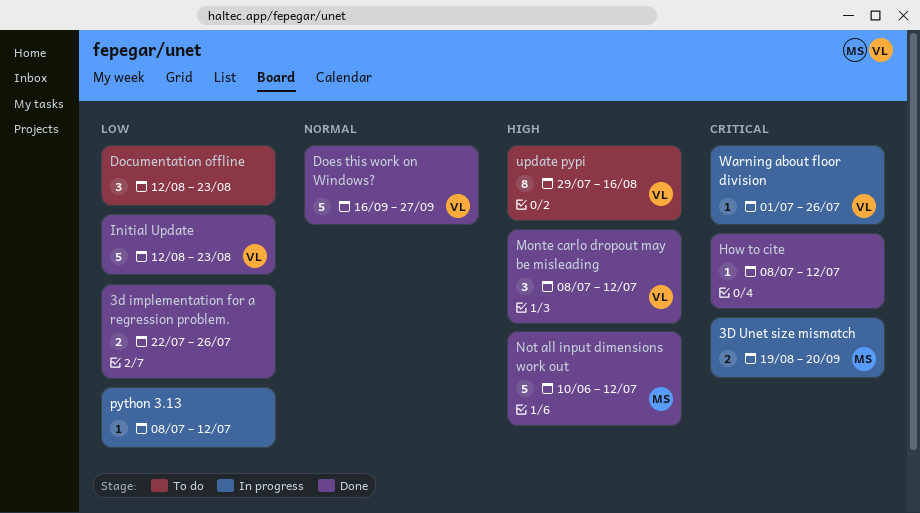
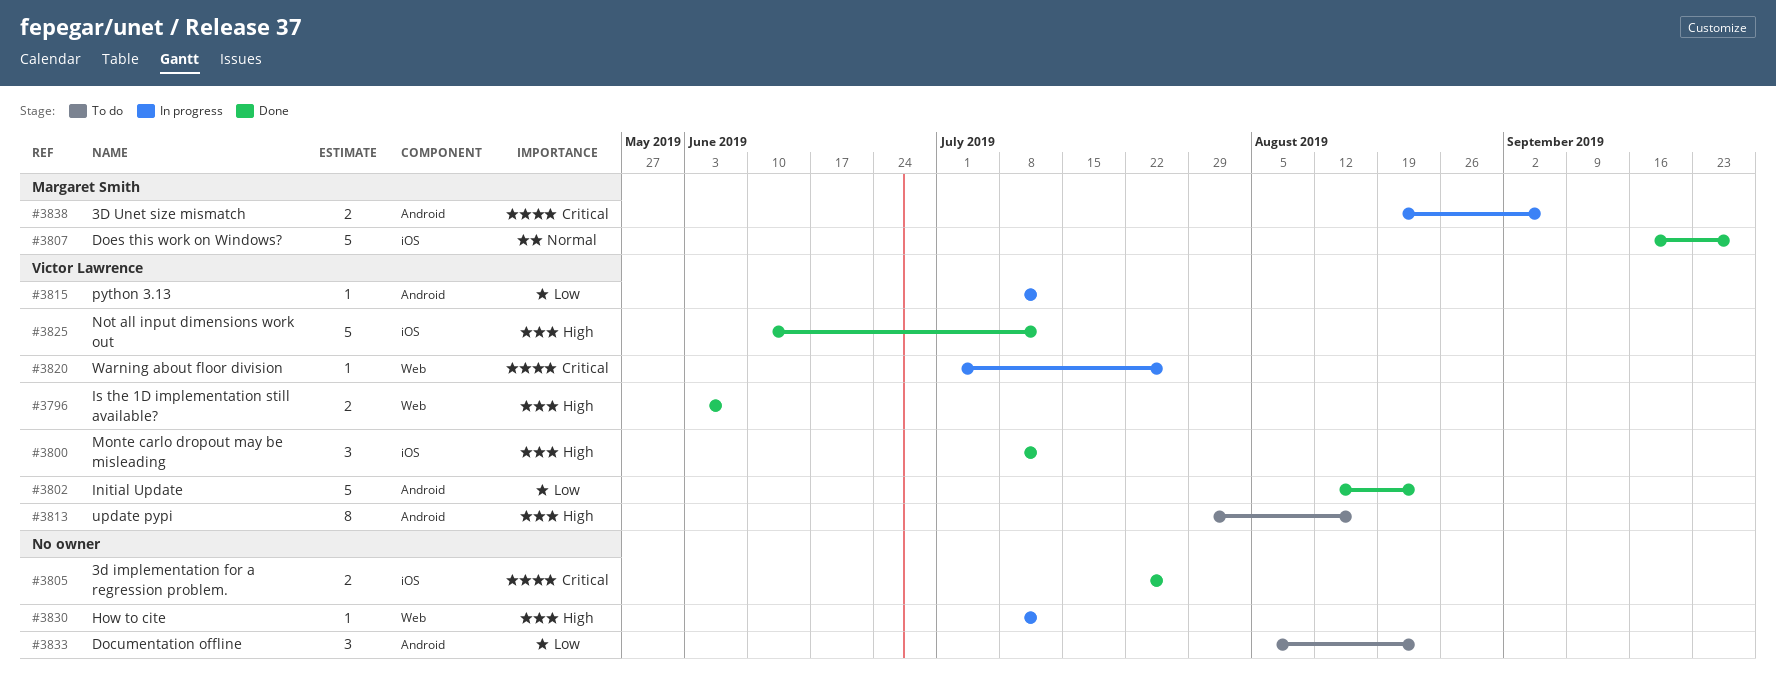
3d implementation for a regression problem., priority: Low -> Critical
3D Unet size mismatch, due: Sep 20 -> Sep 6
Documentation offline, start: Aug 12 -> Aug 5
Does this work on Windows?, owner: Victor Lawrence -> Margaret Smith
How to cite, status: Done -> In progress
How to cite, priority: Critical -> High
Is the 1D implementation still available?: none -> present
Not all input dimensions work out, owner: Margaret Smith -> Victor Lawrence
python 3.13, owner: none -> Victor Lawrence

